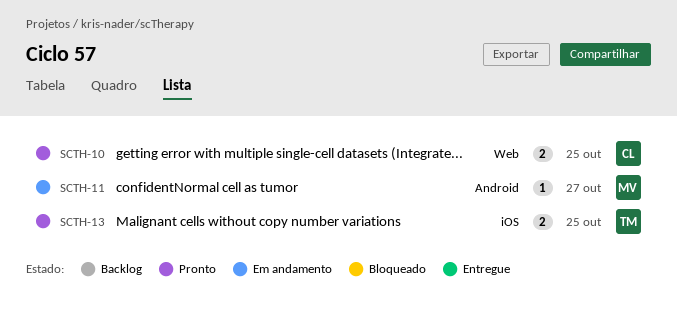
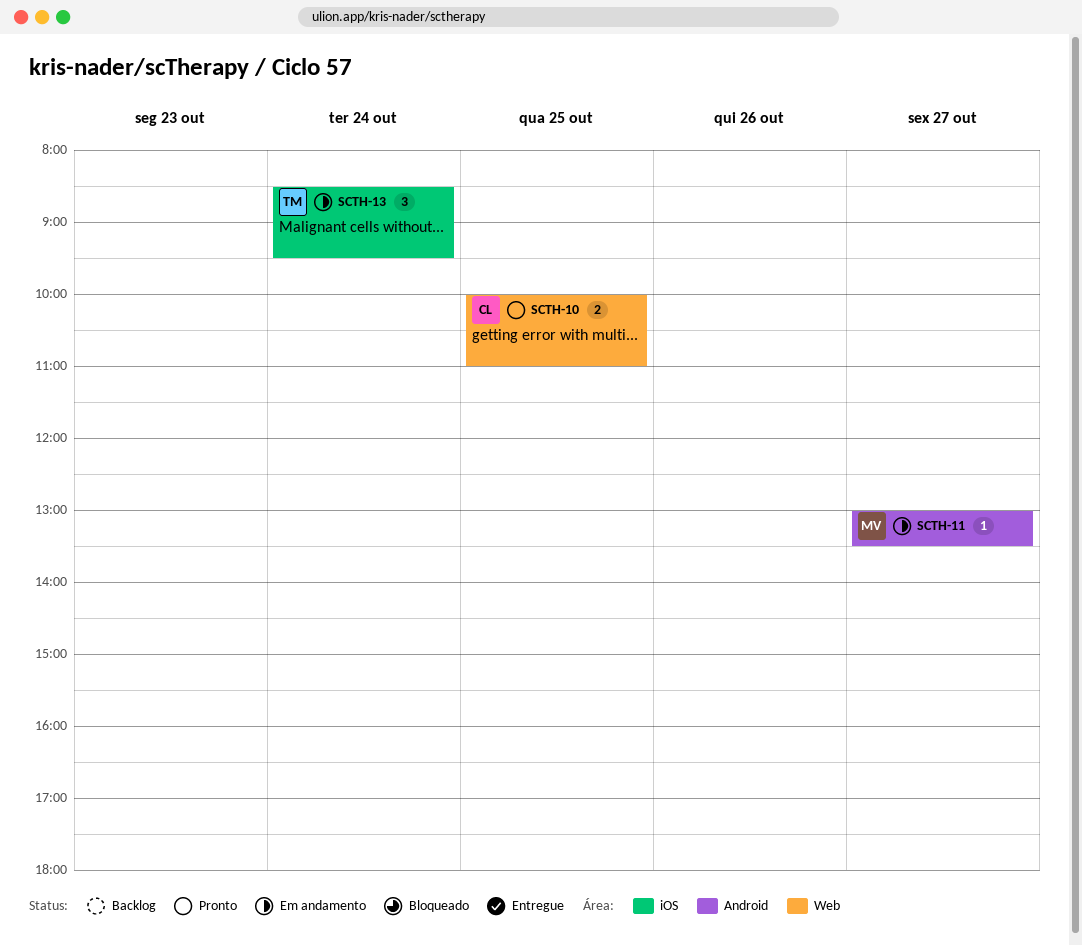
SCTH-13, status: Pronto -> Em andamento
SCTH-13, estimate: 2 -> 3
SCTH-13, day: Oct 25 -> Oct 24

